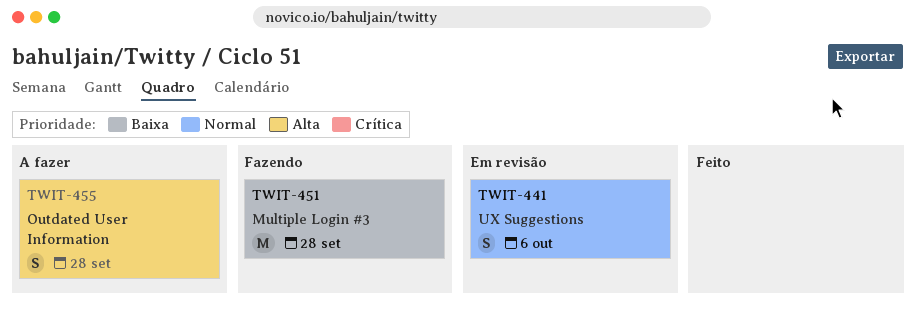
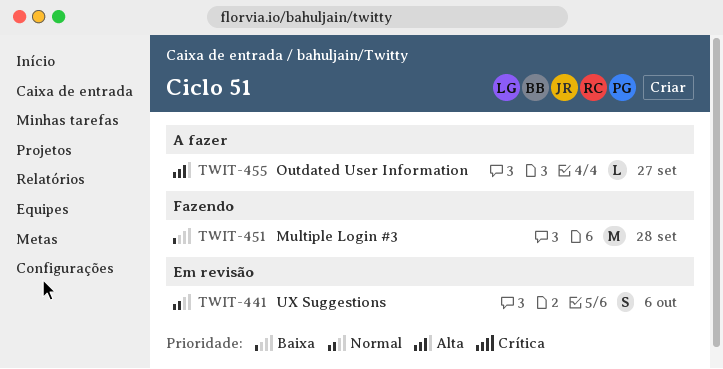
TWIT-455, estimate: S -> L
TWIT-455, due: Sep 28 -> Sep 27

